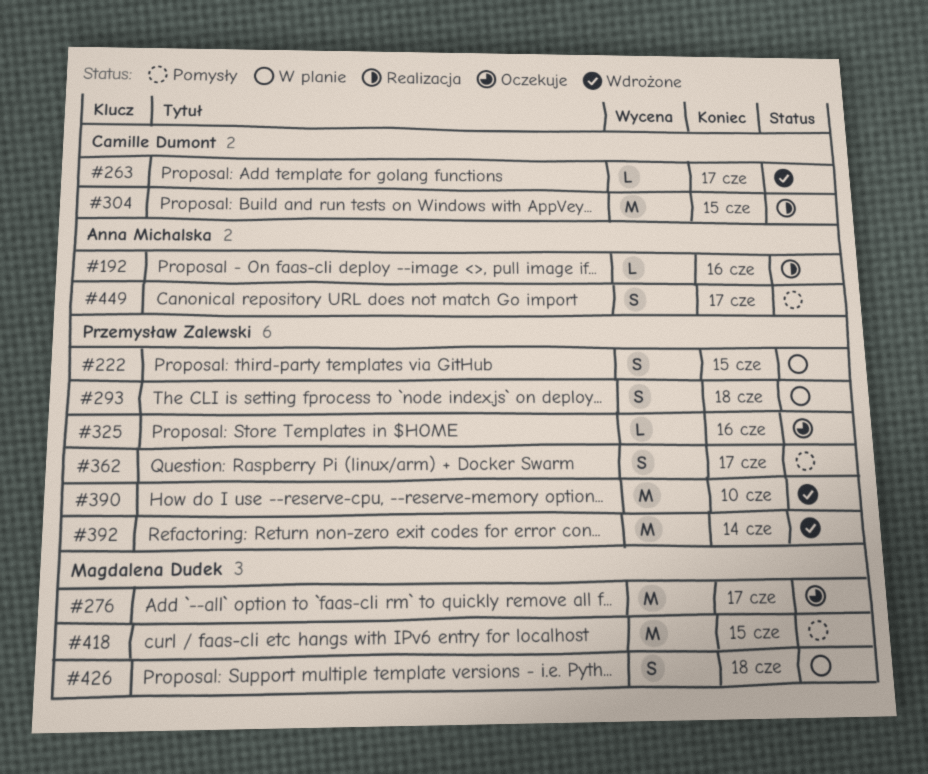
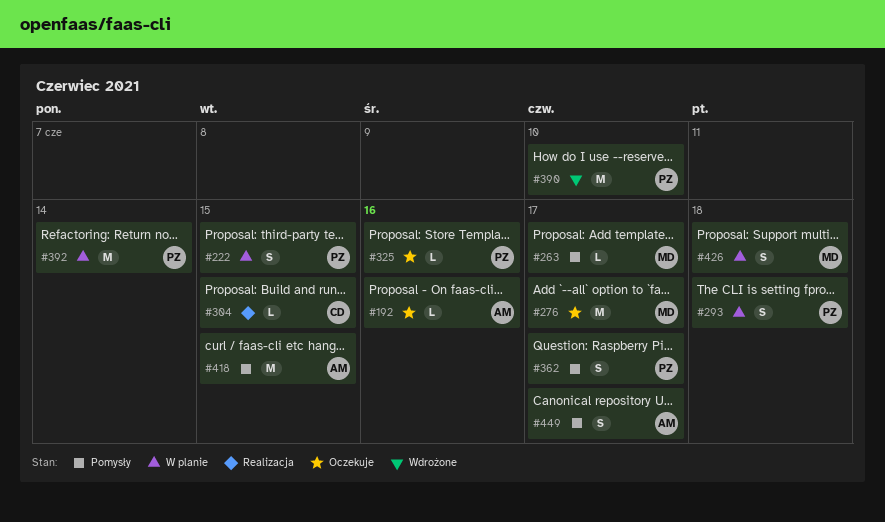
#192, status: Realizacja -> Oczekuje
#263, status: Wdrożone -> Pomysły
#263, owner: Camille Dumont -> Magdalena Dudek
#304, estimate: M -> L
#392, status: Wdrożone -> W planie
#418, owner: Magdalena Dudek -> Anna Michalska

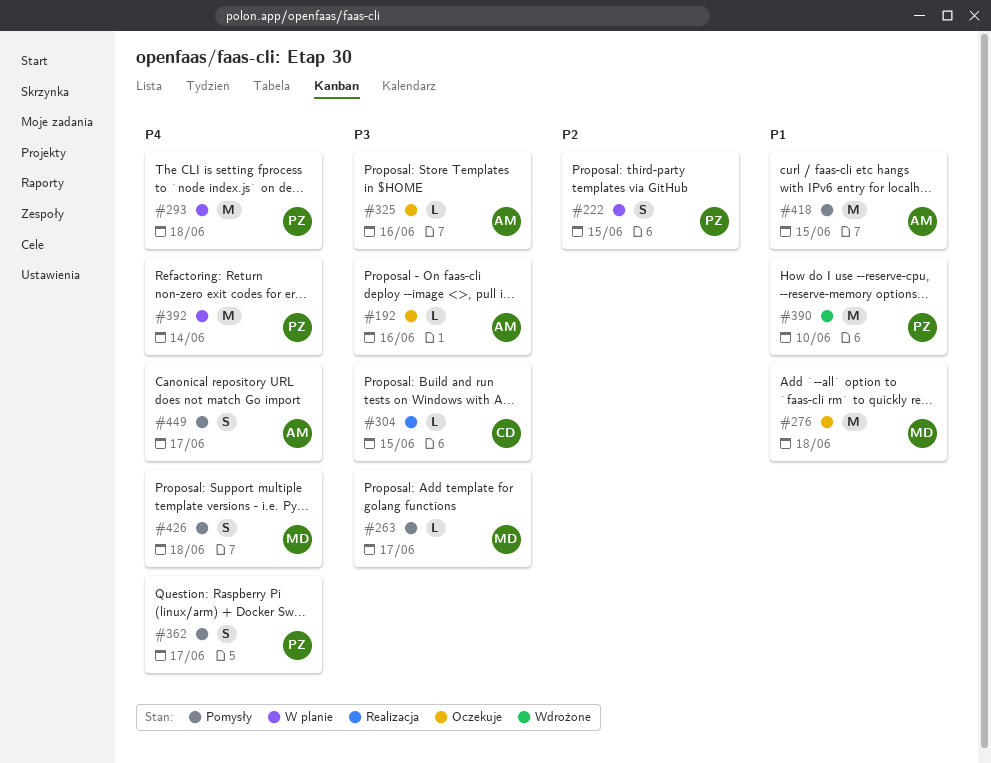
#276, due: Jun 17 -> Jun 18
#293, estimate: S -> M
#325, owner: PZ -> AM
#426, status: W planie -> Pomysły

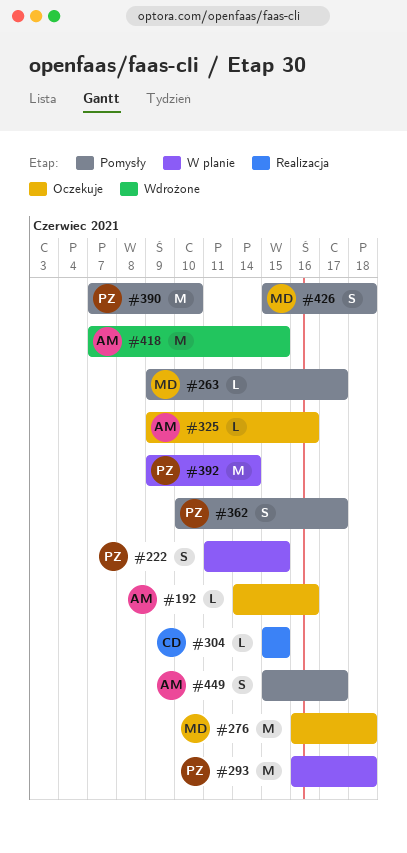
#390, status: Wdrożone -> Pomysły
#418, status: Pomysły -> Wdrożone

